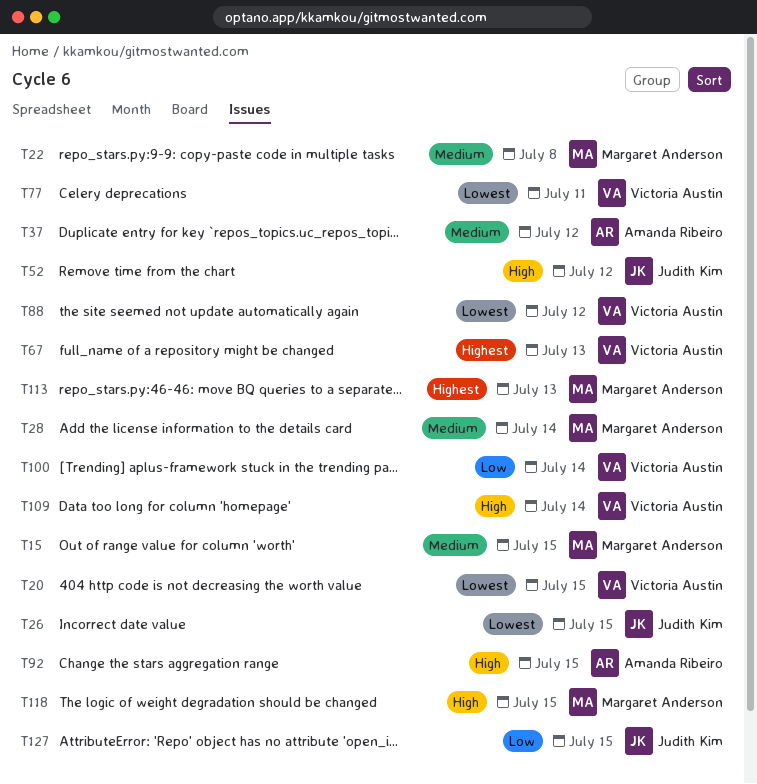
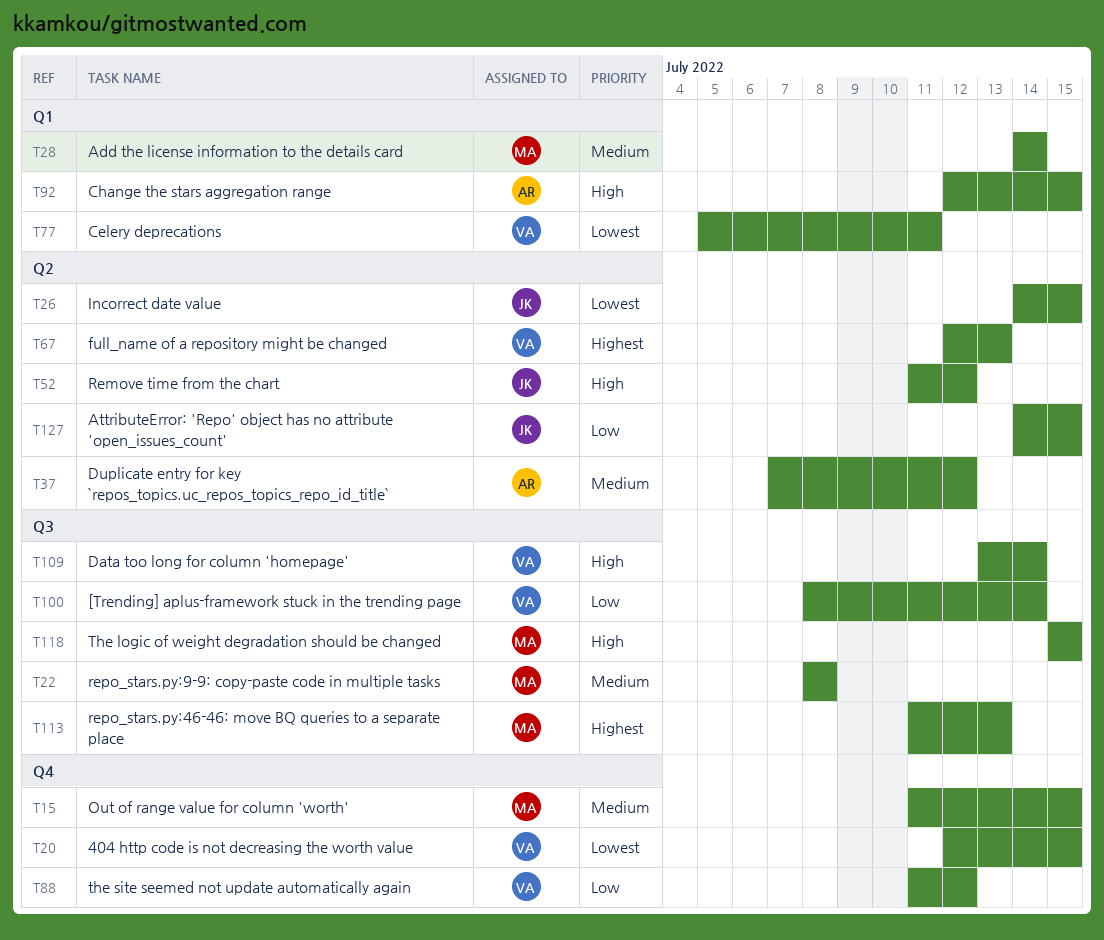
T88, priority: Lowest -> Low

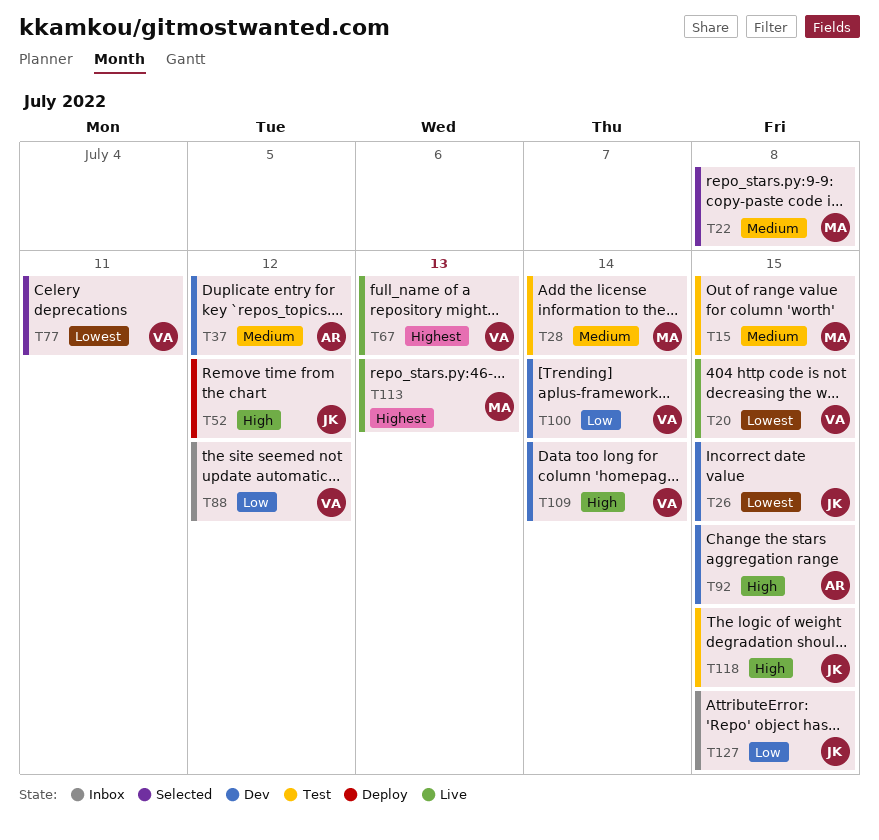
T118, owner: MA -> JK

